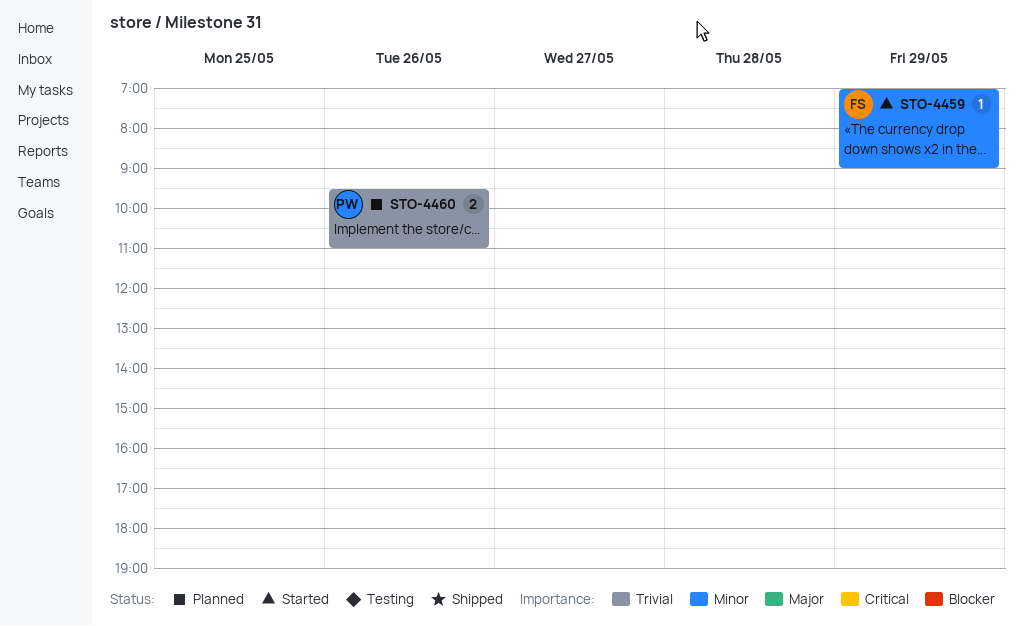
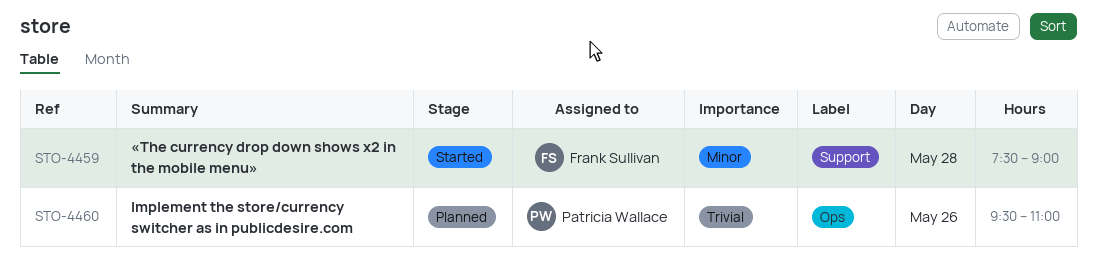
STO-4459, day: May 29 -> May 28
STO-4459, begins: 07:00 -> 07:30

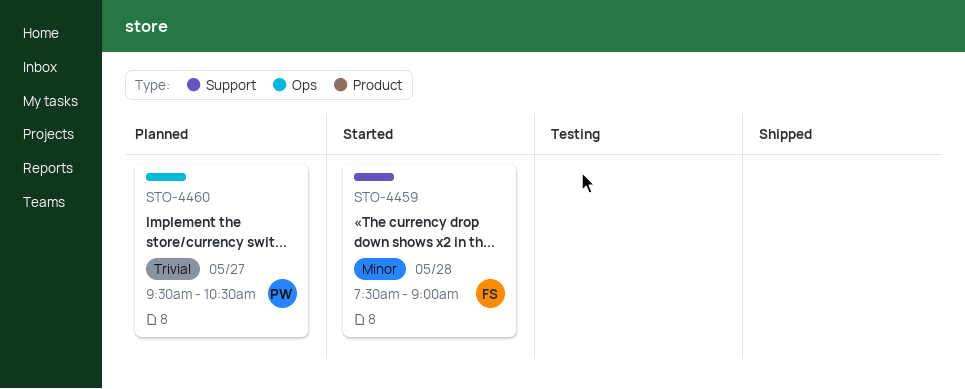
STO-4460, day: May 26 -> May 27
STO-4460, ends: 11:00 -> 10:30

